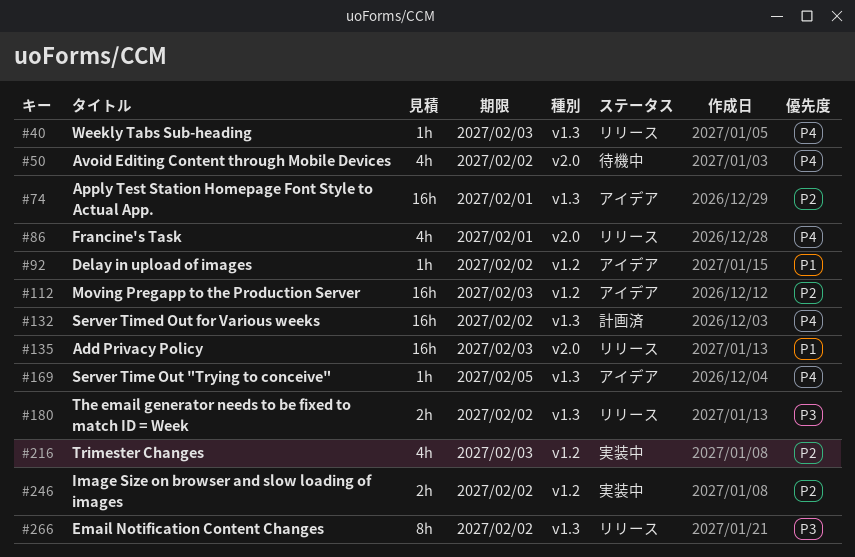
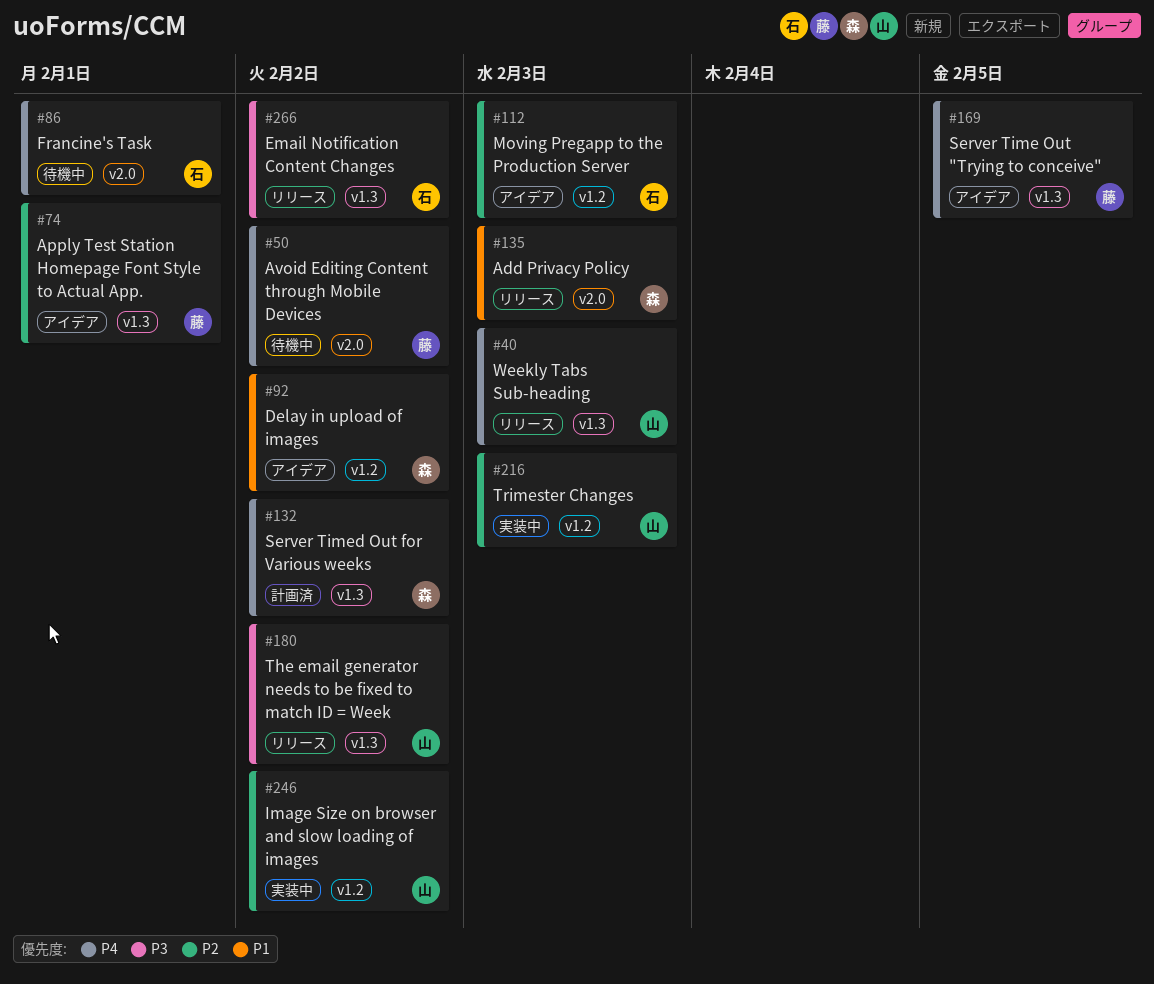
#86, status: リリース -> 待機中

